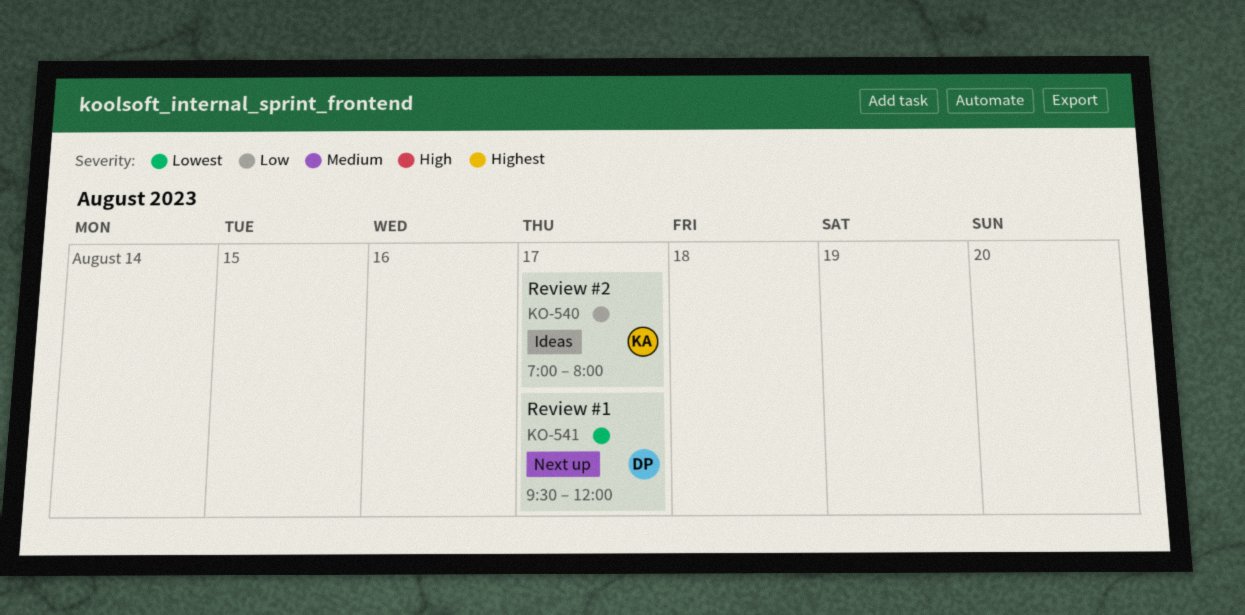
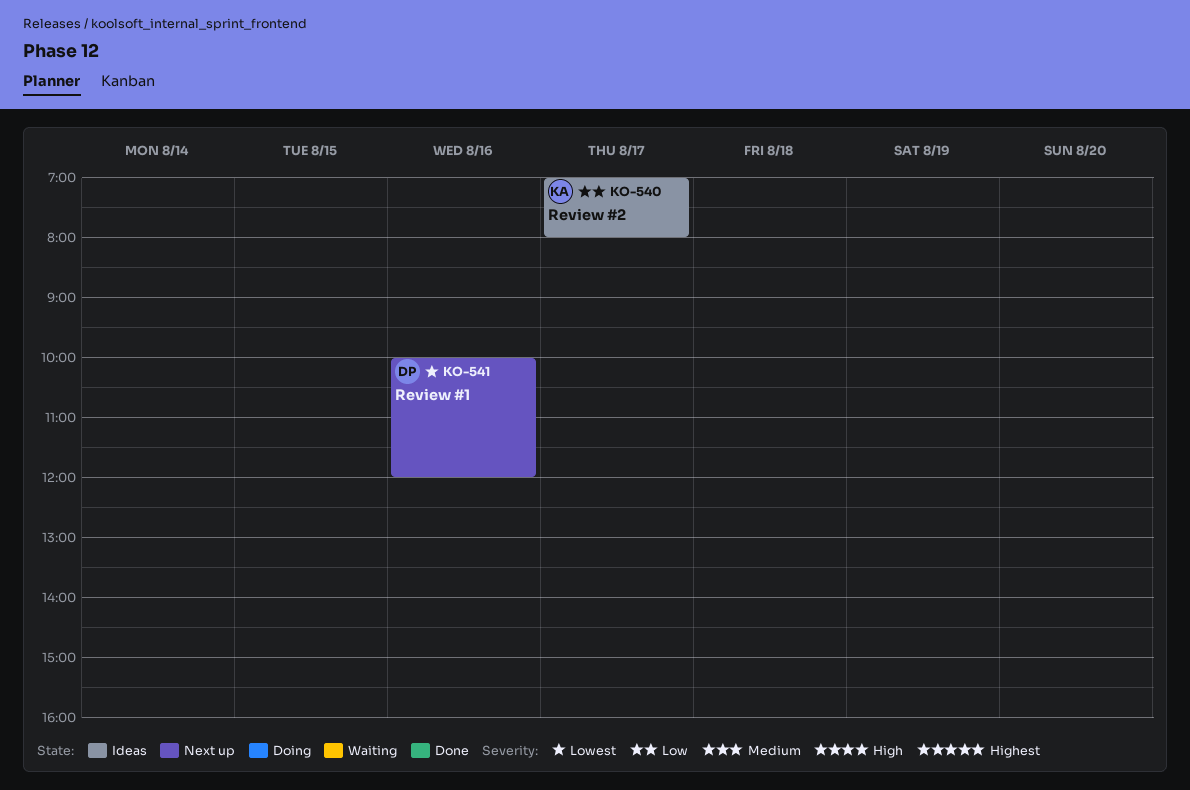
KO-541, day: Aug 17 -> Aug 16
KO-541, begins: 09:30 -> 10:00

